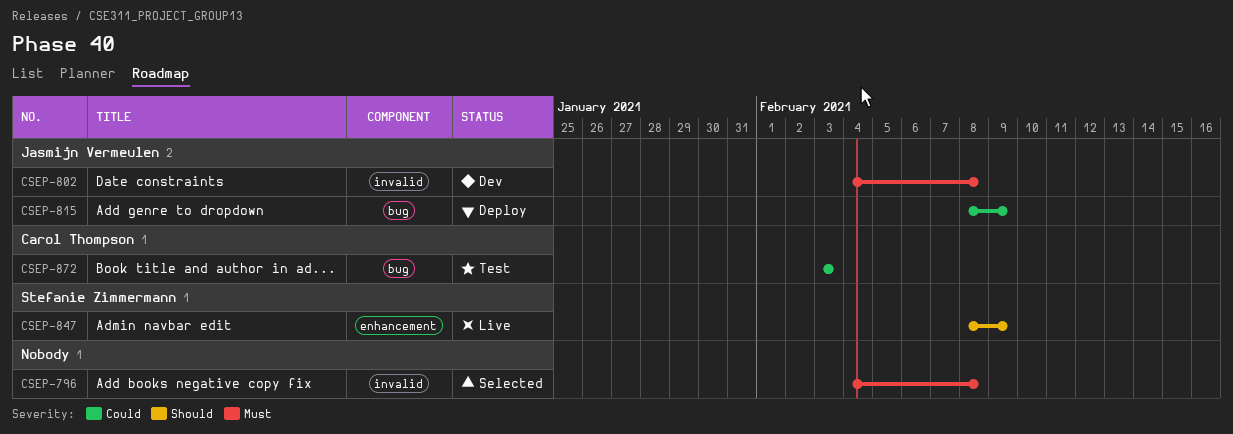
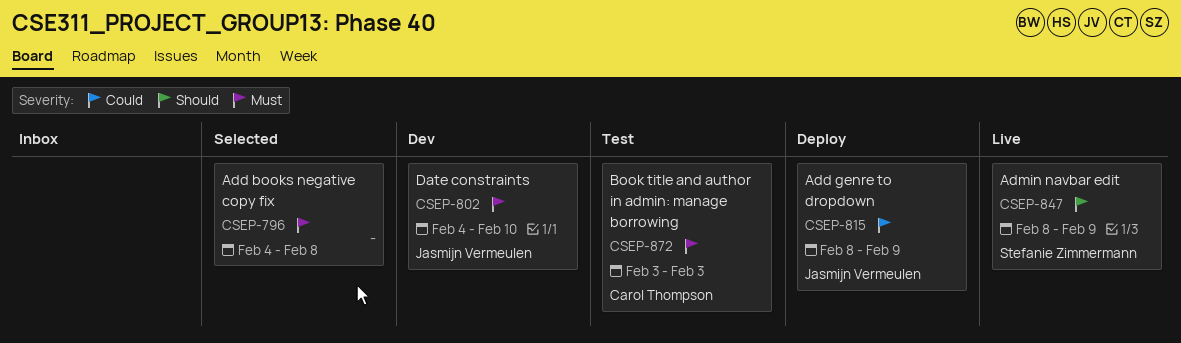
CSEP-802, due: Feb 8 -> Feb 10
CSEP-872, priority: Could -> Must

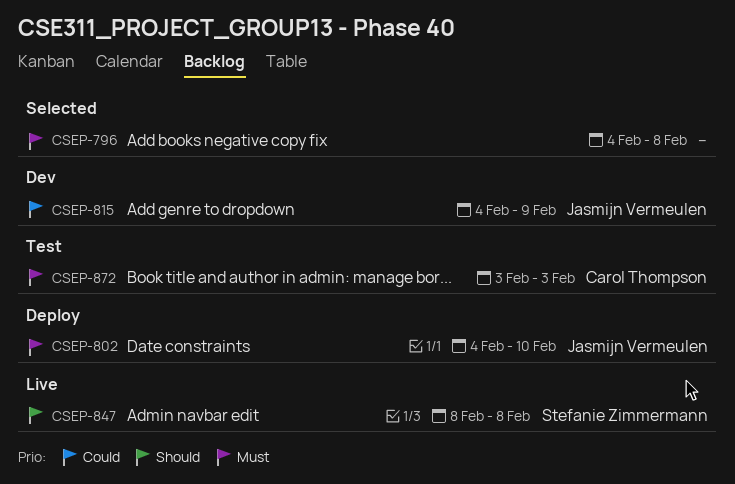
CSEP-802, status: Dev -> Deploy
CSEP-815, status: Deploy -> Dev
CSEP-815, start: Feb 8 -> Feb 4
CSEP-847, due: Feb 9 -> Feb 8

